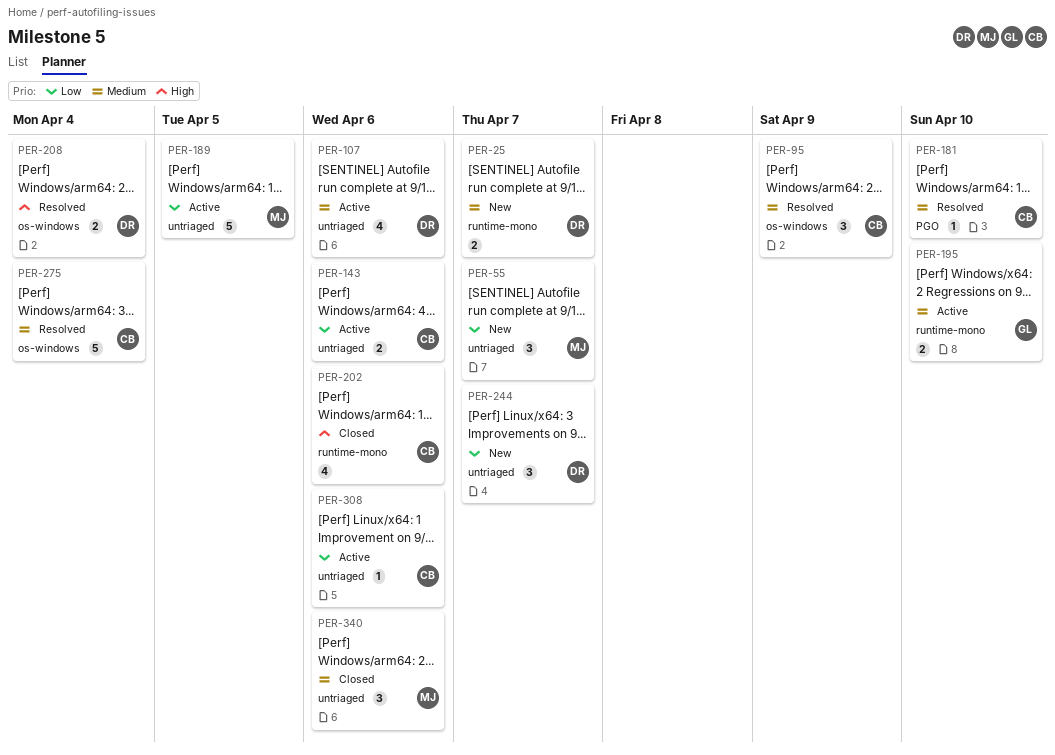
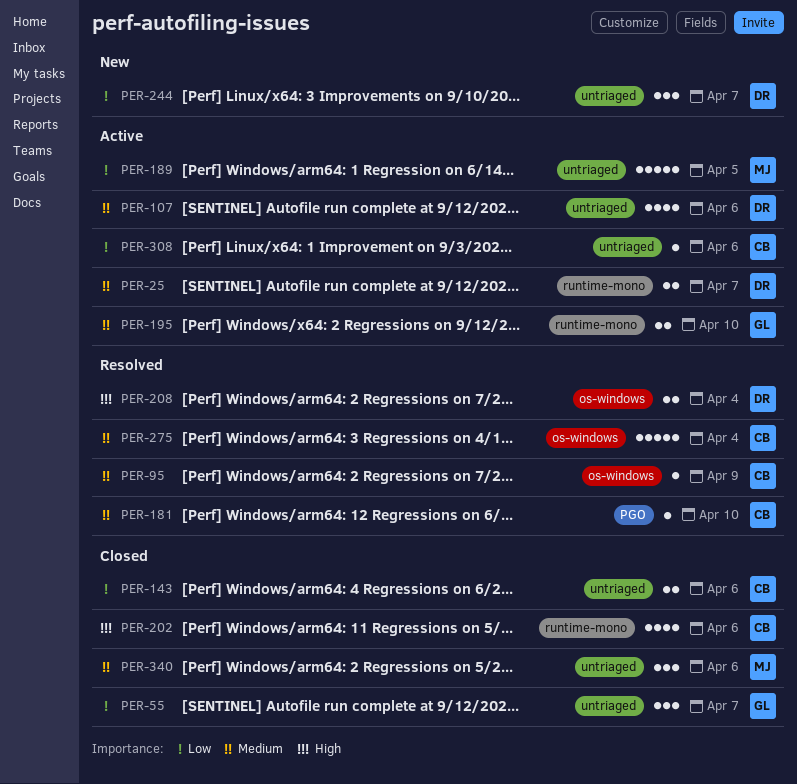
PER-25, status: New -> Active
PER-55, status: New -> Closed
PER-55, owner: MJ -> GL
PER-95, estimate: 3 -> 1
PER-143, status: Active -> Closed

